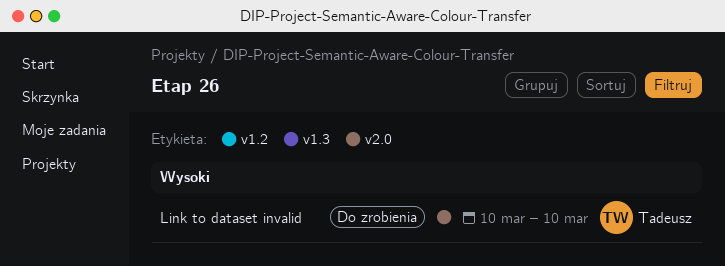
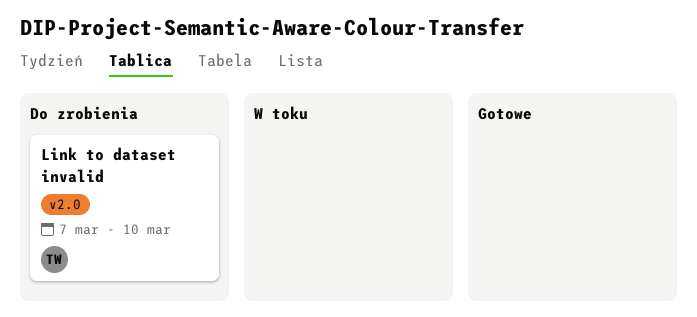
Link to dataset invalid, start: Mar 10 -> Mar 7

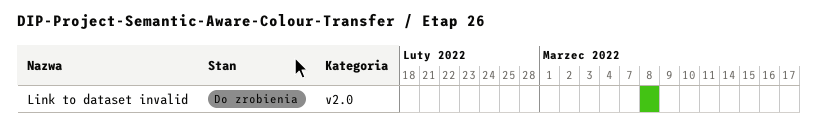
Link to dataset invalid, start: Mar 7 -> Mar 8
Link to dataset invalid, due: Mar 10 -> Mar 8

